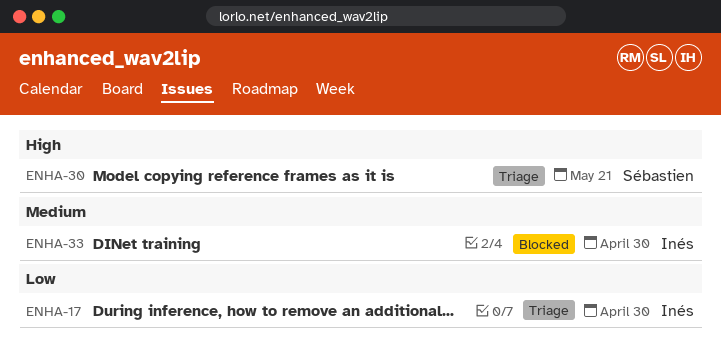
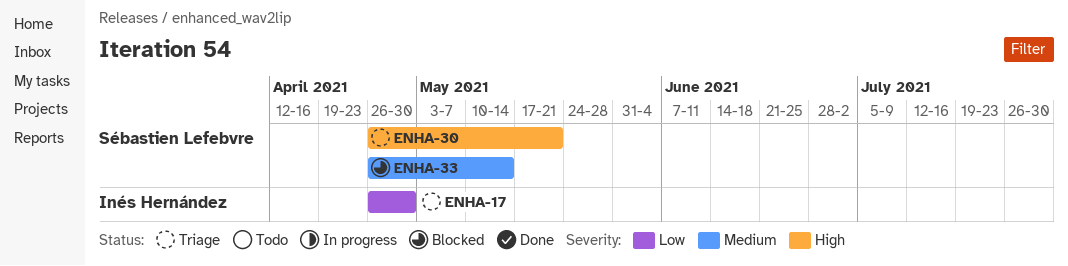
ENHA-33, owner: Inés Hernández -> Sébastien Lefebvre
ENHA-33, due: Apr 30 -> May 14

